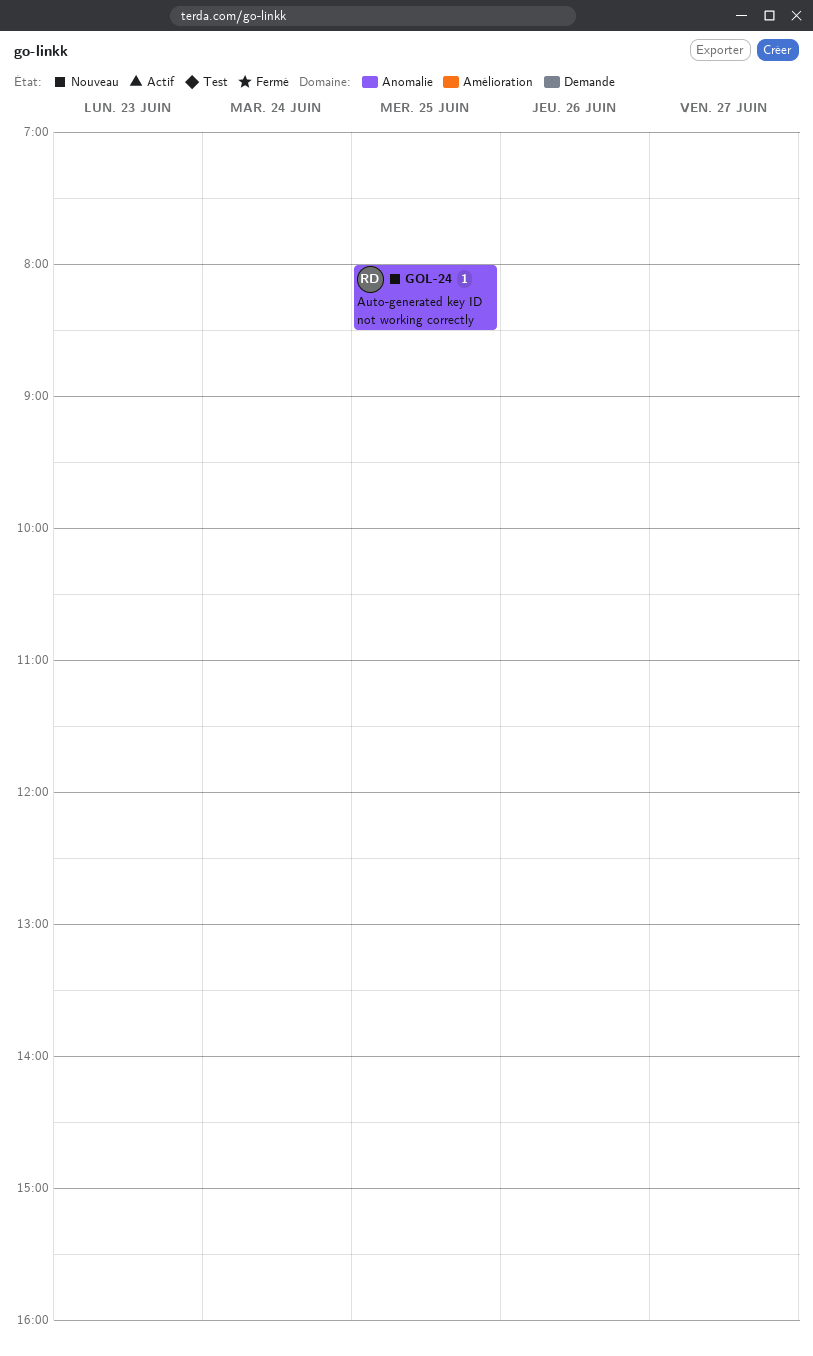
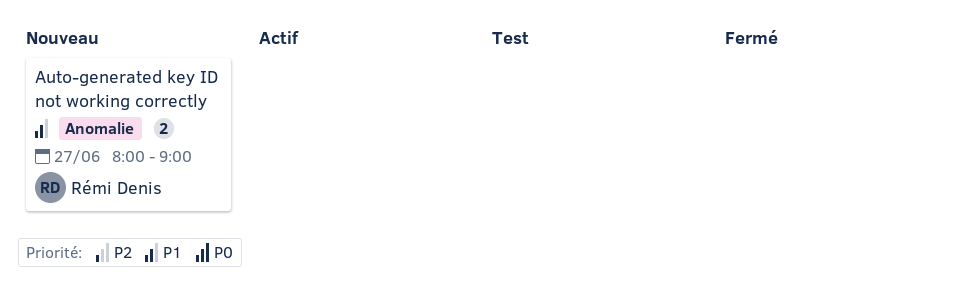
Auto-generated key ID not working correctly, estimate: 1 -> 2
Auto-generated key ID not working correctly, day: Jun 25 -> Jun 27
Auto-generated key ID not working correctly, ends: 08:30 -> 09:00

